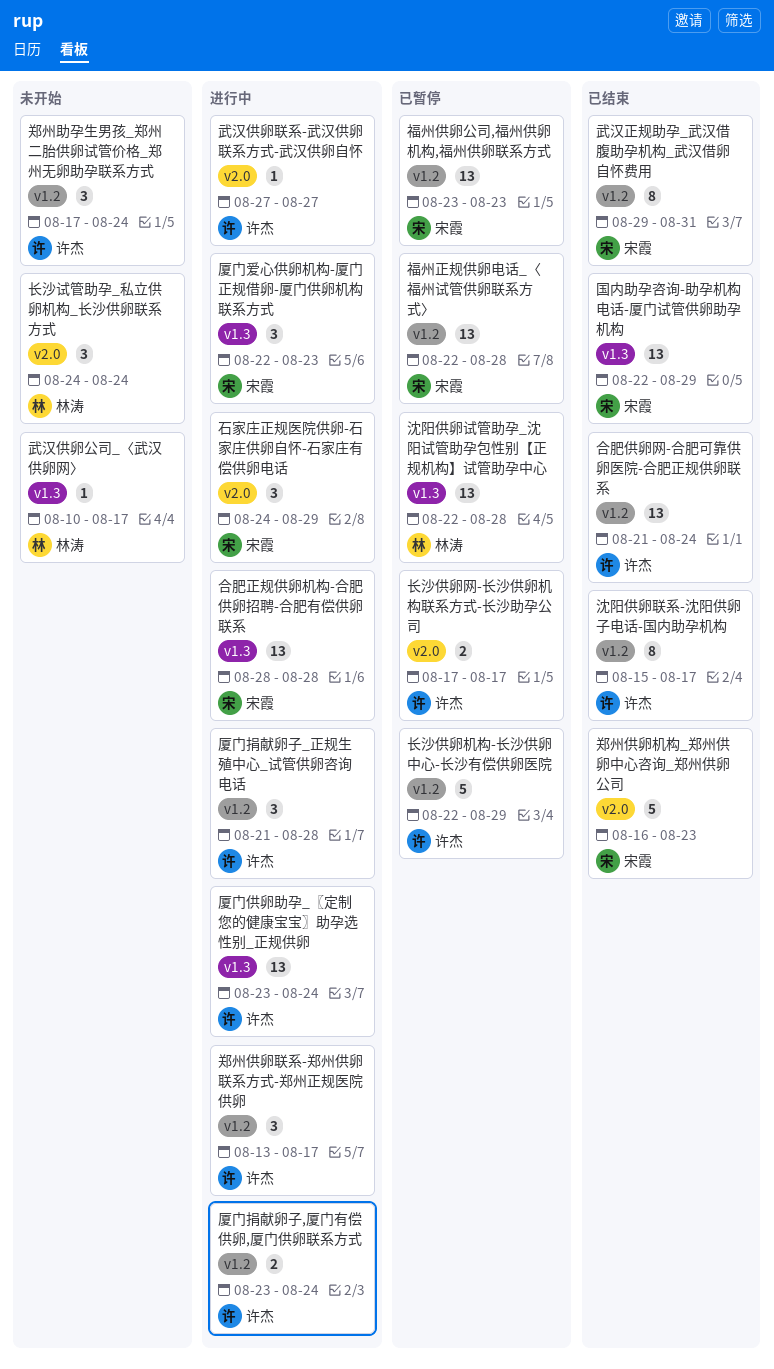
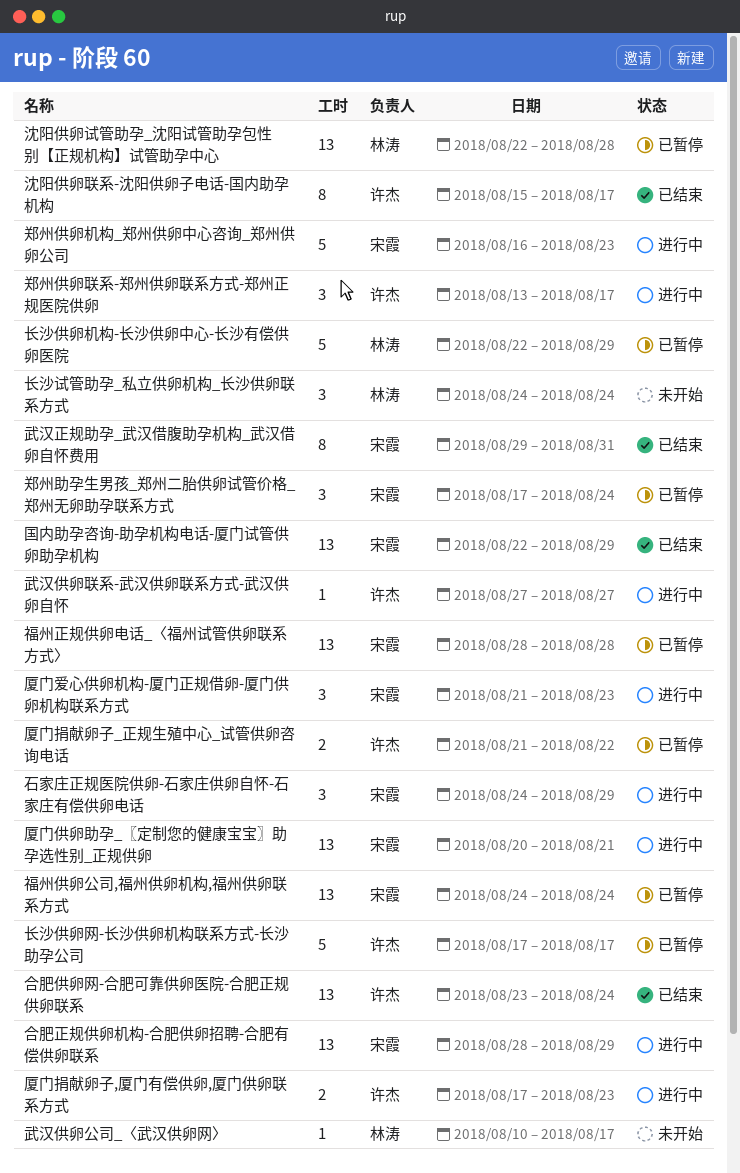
厦门供卵助孕_〖定制您的健康宝宝〗助孕选性别_正规供卵, owner: 许杰 -> 宋霞
厦门供卵助孕_〖定制您的健康宝宝〗助孕选性别_正规供卵, start: Aug 23 -> Aug 20
厦门供卵助孕_〖定制您的健康宝宝〗助孕选性别_正规供卵, due: Aug 24 -> Aug 21
厦门捐献卵子,厦门有偿供卵,厦门供卵联系方式, start: Aug 23 -> Aug 17
厦门捐献卵子,厦门有偿供卵,厦门供卵联系方式, due: Aug 24 -> Aug 23
厦门捐献卵子_正规生殖中心_试管供卵咨询电话, status: 进行中 -> 已暂停
厦门捐献卵子_正规生殖中心_试管供卵咨询电话, estimate: 3 -> 2
厦门捐献卵子_正规生殖中心_试管供卵咨询电话, due: Aug 28 -> Aug 22
厦门爱心供卵机构-厦门正规借卵-厦门供卵机构联系方式, start: Aug 22 -> Aug 21
合肥供卵网-合肥可靠供卵医院-合肥正规供卵联系, start: Aug 21 -> Aug 23
合肥正规供卵机构-合肥供卵招聘-合肥有偿供卵联系, due: Aug 28 -> Aug 29
福州供卵公司,福州供卵机构,福州供卵联系方式, start: Aug 23 -> Aug 24
福州供卵公司,福州供卵机构,福州供卵联系方式, due: Aug 23 -> Aug 24
福州正规供卵电话_〈福州试管供卵联系方式〉, start: Aug 22 -> Aug 28
郑州供卵机构_郑州供卵中心咨询_郑州供卵公司, status: 已结束 -> 进行中
郑州助孕生男孩_郑州二胎供卵试管价格_郑州无卵助孕联系方式, status: 未开始 -> 已暂停
郑州助孕生男孩_郑州二胎供卵试管价格_郑州无卵助孕联系方式, owner: 许杰 -> 宋霞
长沙供卵机构-长沙供卵中心-长沙有偿供卵医院, owner: 许杰 -> 林涛
长沙供卵网-长沙供卵机构联系方式-长沙助孕公司, estimate: 2 -> 5

